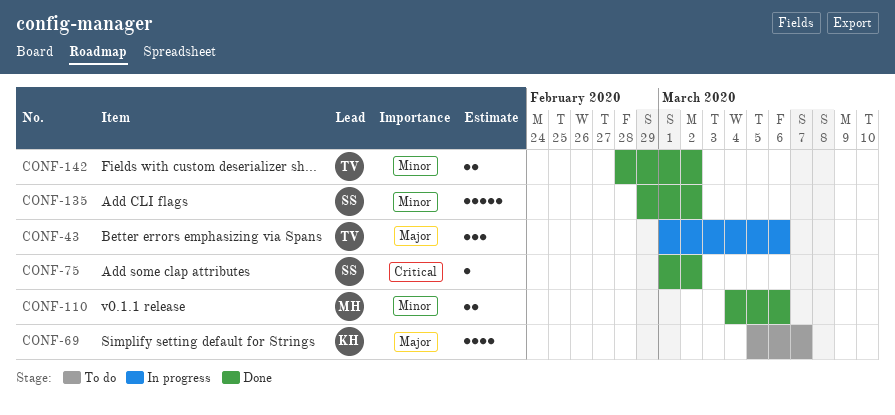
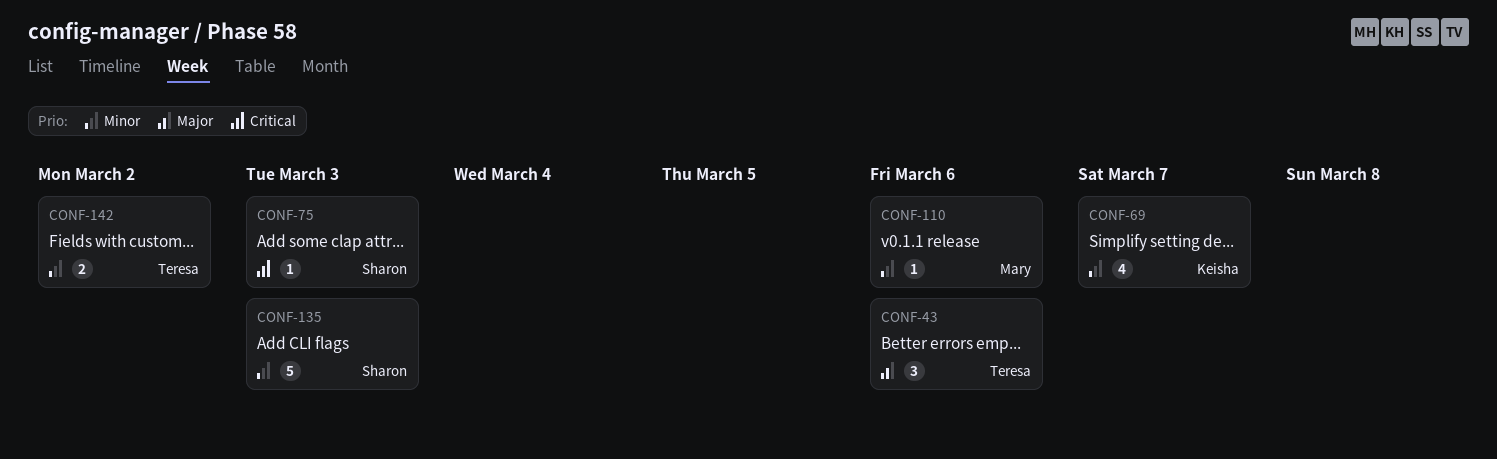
CONF-69, priority: Major -> Minor
CONF-75, due: Mar 2 -> Mar 3
CONF-110, estimate: 2 -> 1
CONF-135, due: Mar 2 -> Mar 3

